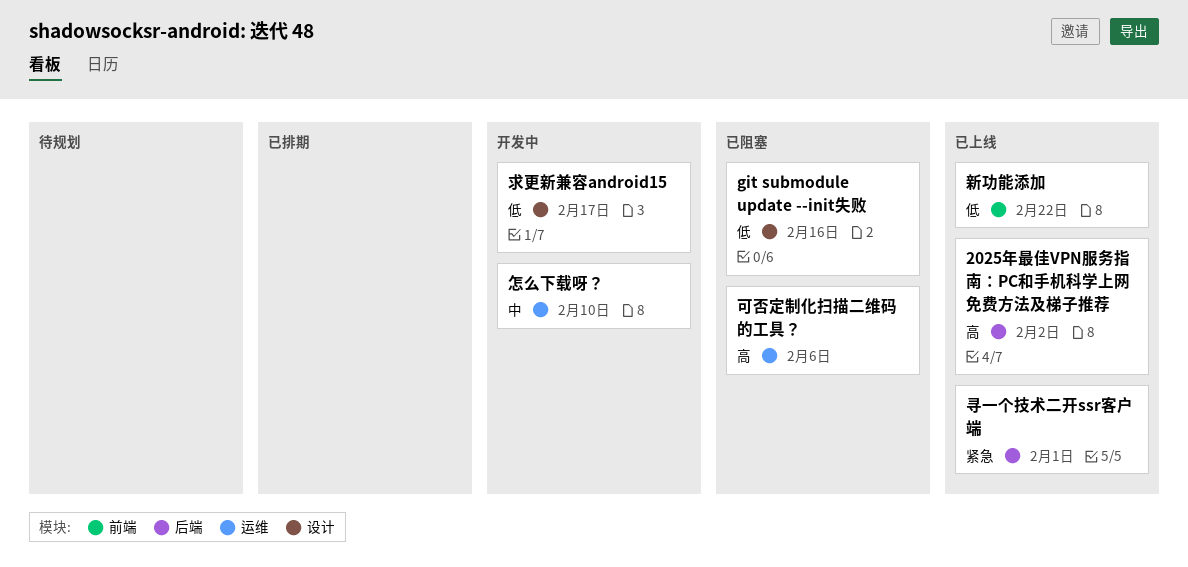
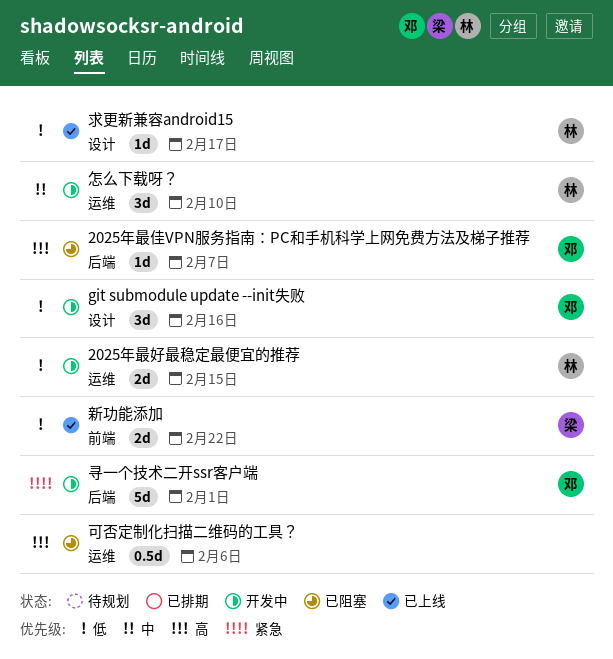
2025年最佳VPN服务指南：PC和手机科学上网免费方法及梯子推荐, status: 已上线 -> 已阻塞
2025年最佳VPN服务指南：PC和手机科学上网免费方法及梯子推荐, due: Feb 2 -> Feb 7
2025年最好最稳定最便宜的推荐: none -> present
git submodule update --init失败, status: 已阻塞 -> 开发中
寻一个技术二开ssr客户端, status: 已上线 -> 开发中
求更新兼容android15, status: 开发中 -> 已上线

